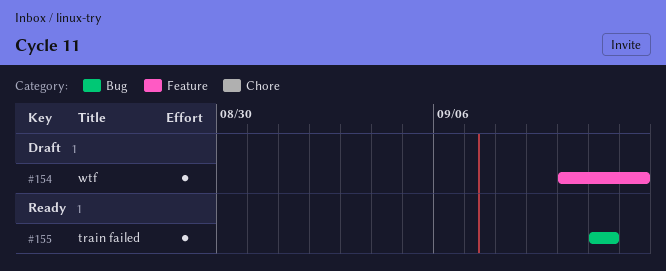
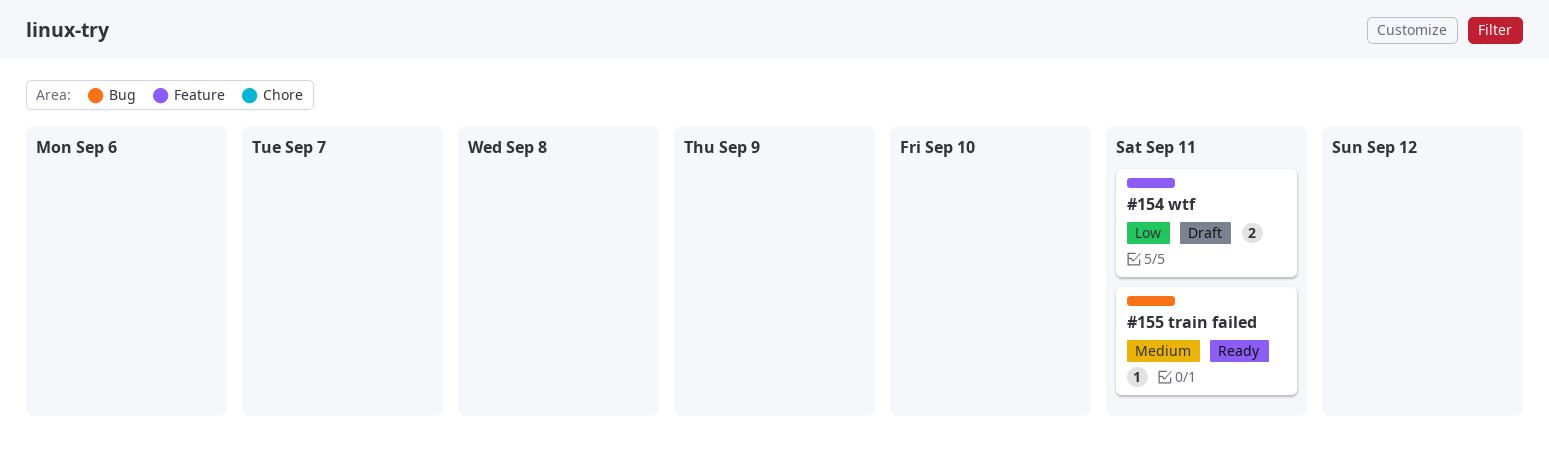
#154, estimate: 1 -> 2
#154, due: Sep 12 -> Sep 11

